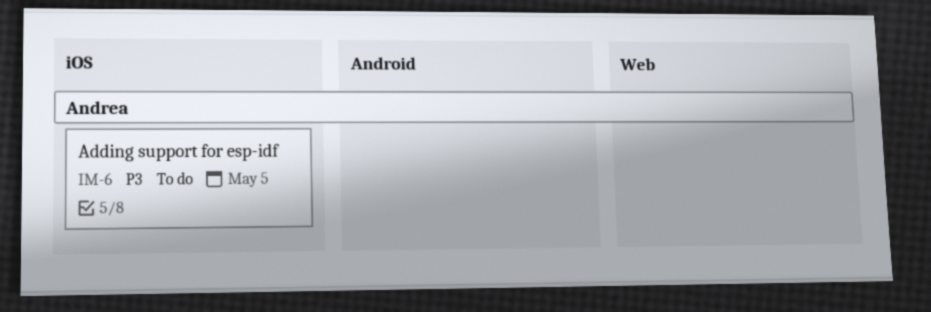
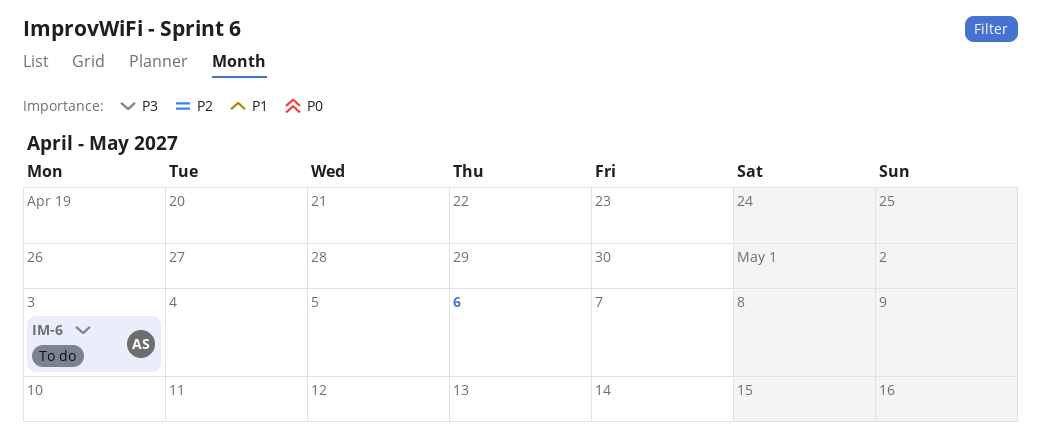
IM-6, due: May 5 -> May 3

